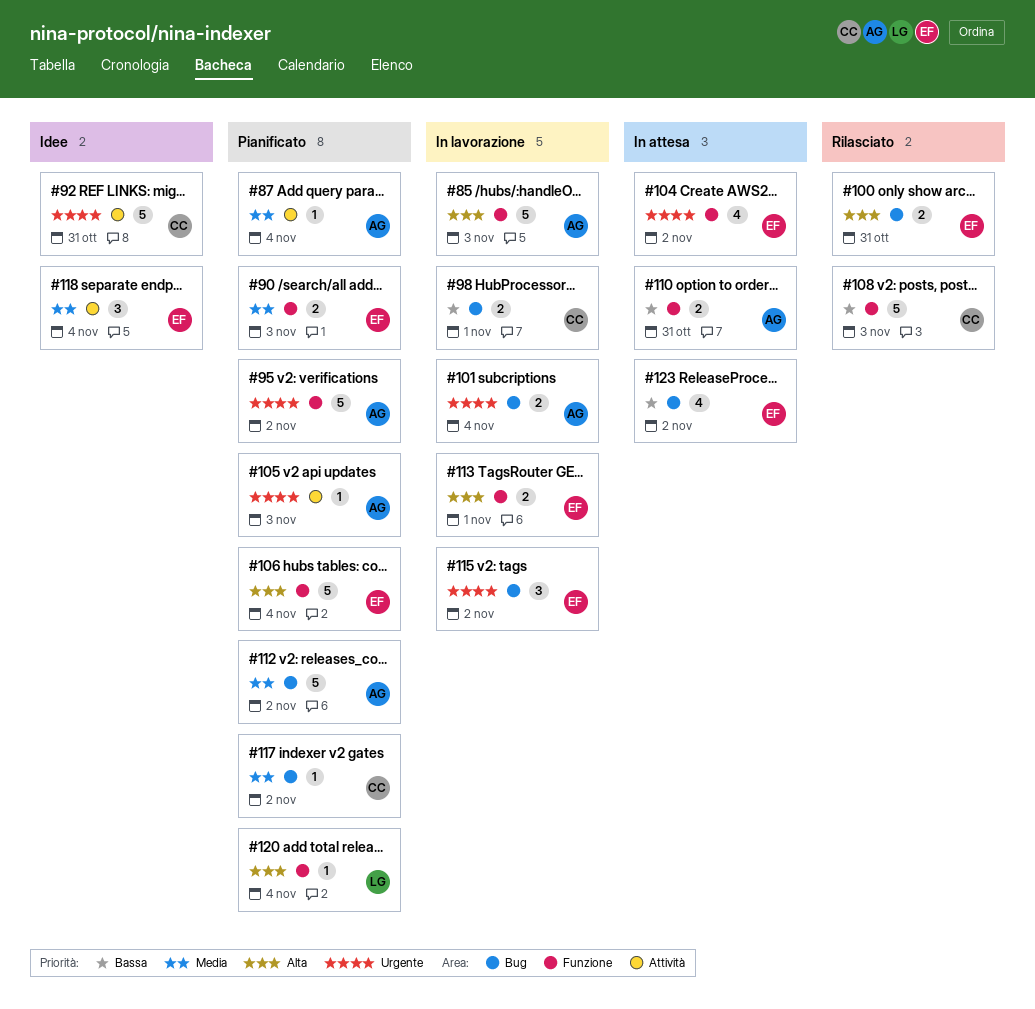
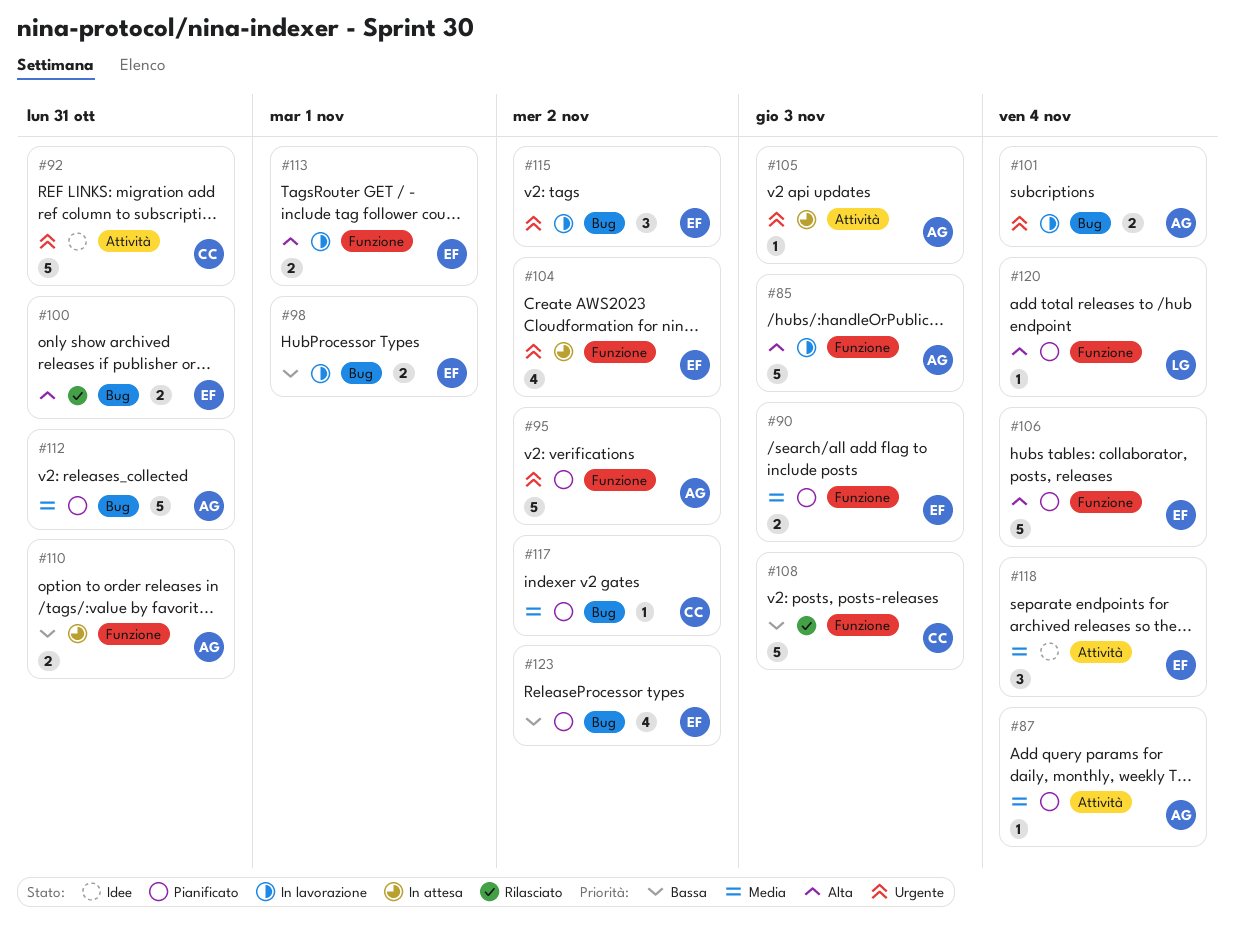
#98, owner: CC -> EF
#105, status: Pianificato -> In attesa
#112, due: Nov 2 -> Oct 31
#123, status: In attesa -> Pianificato

